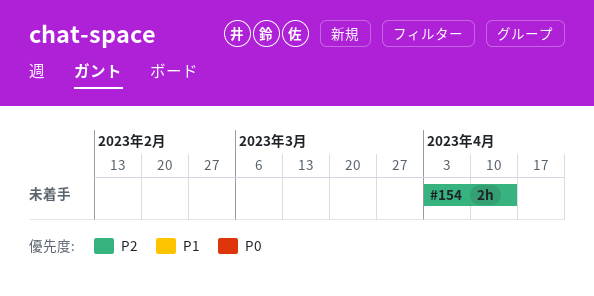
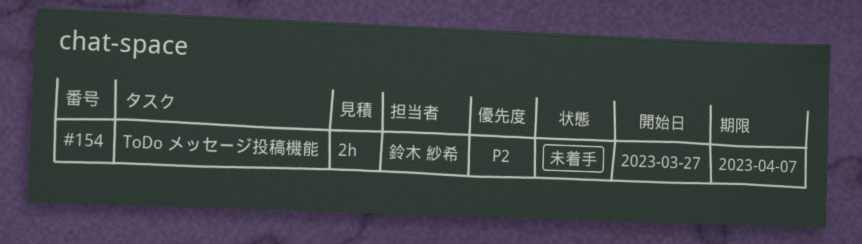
#154, start: Apr 3 -> Mar 27
#154, due: Apr 14 -> Apr 7

